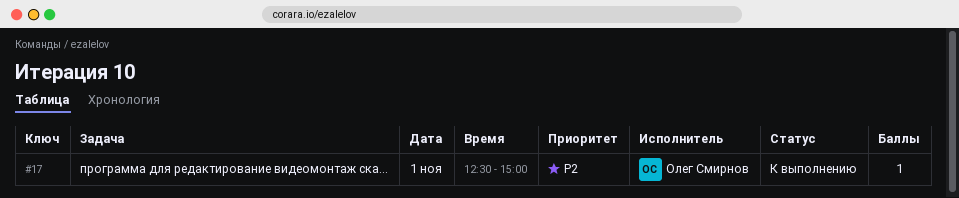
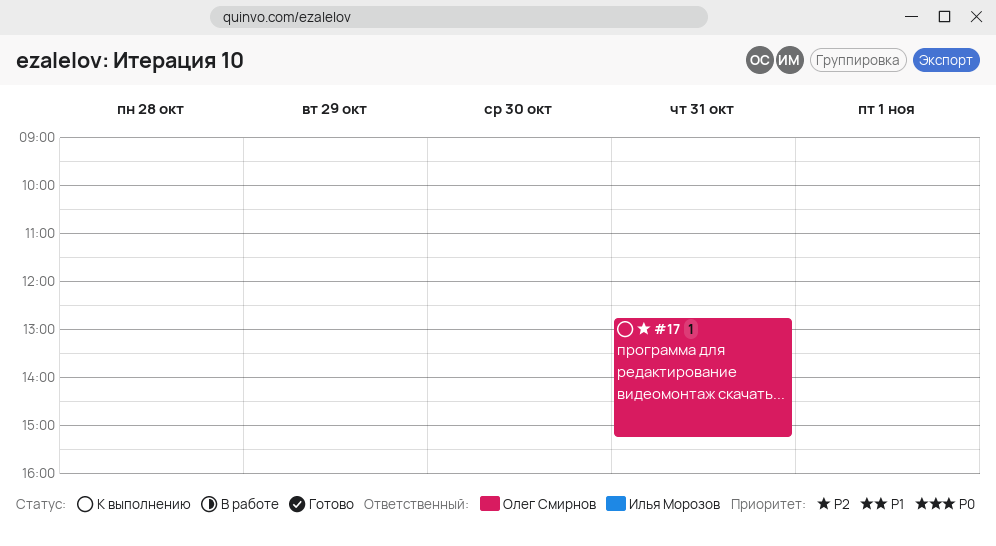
#17, day: Nov 1 -> Oct 31
#17, begins: 12:30 -> 12:45
#17, ends: 15:00 -> 15:15

